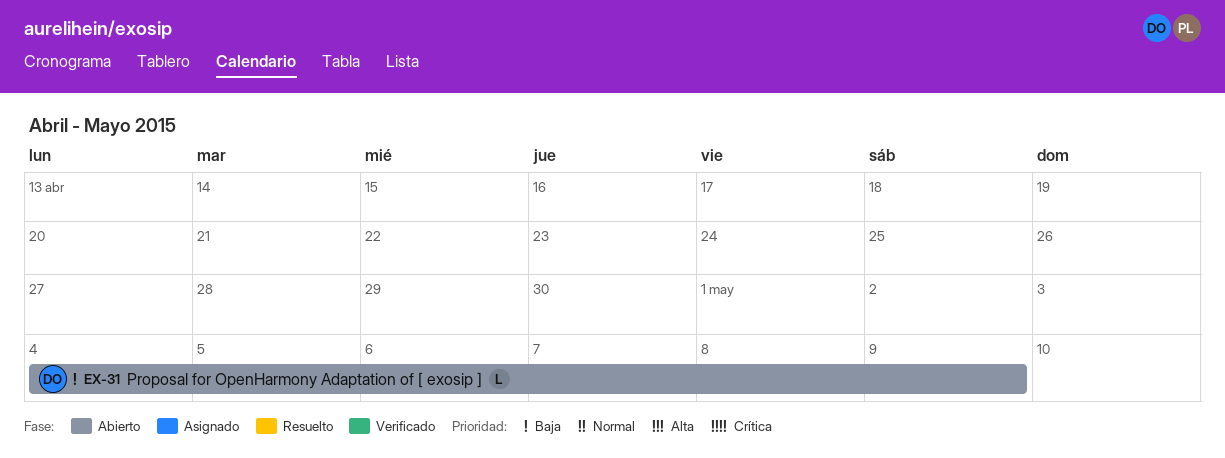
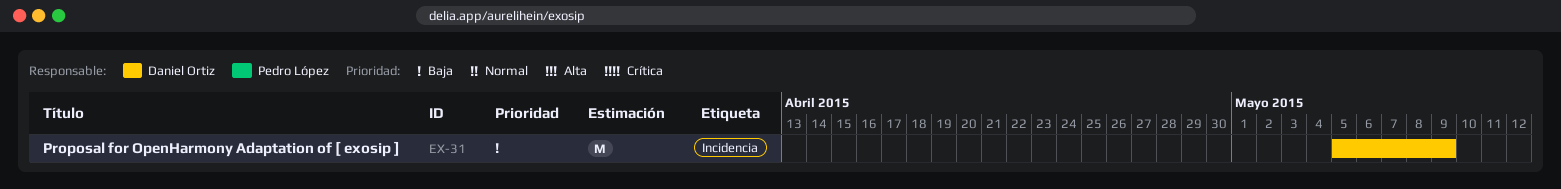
EX-31, estimate: L -> M
EX-31, start: May 4 -> May 5

